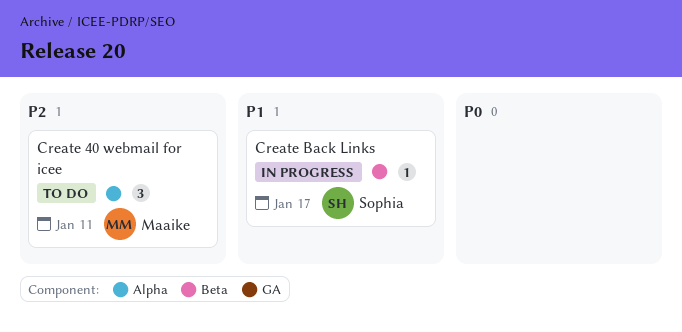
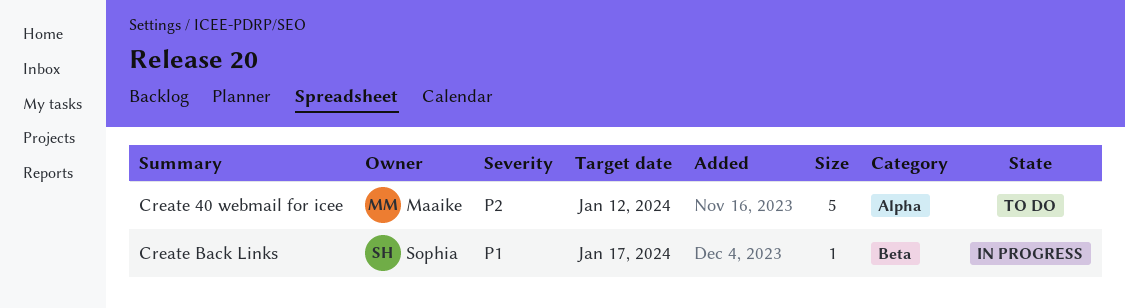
Create 40 webmail for icee, estimate: 3 -> 5
Create 40 webmail for icee, due: Jan 11 -> Jan 12

